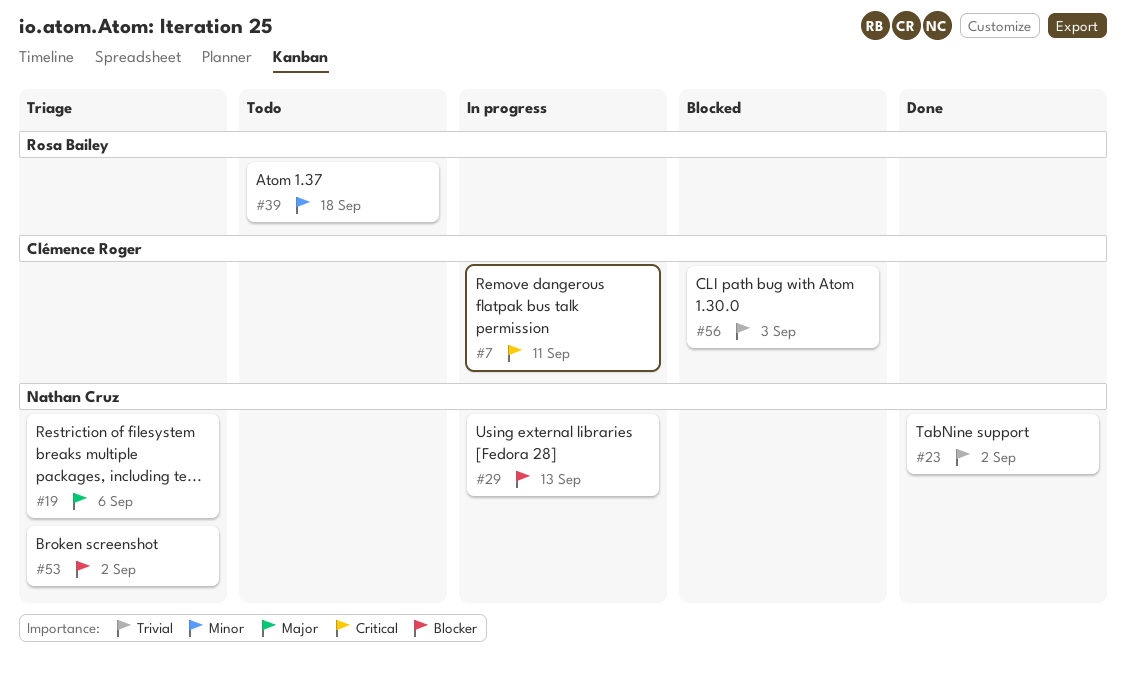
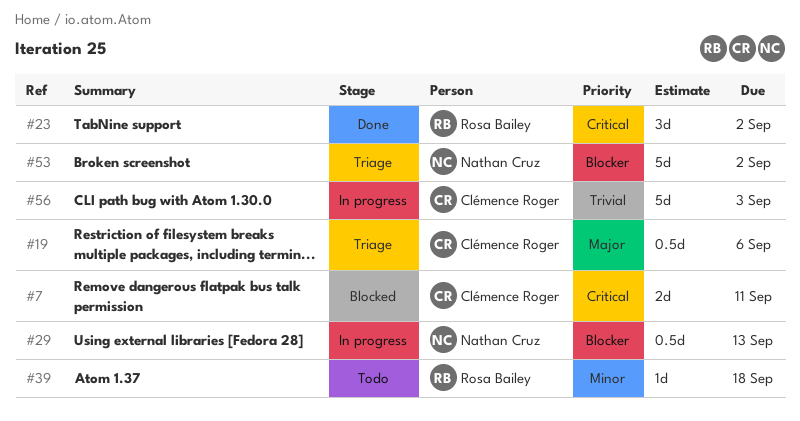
#7, status: In progress -> Blocked
#19, owner: Nathan Cruz -> Clémence Roger
#23, owner: Nathan Cruz -> Rosa Bailey
#23, priority: Trivial -> Critical
#56, status: Blocked -> In progress

